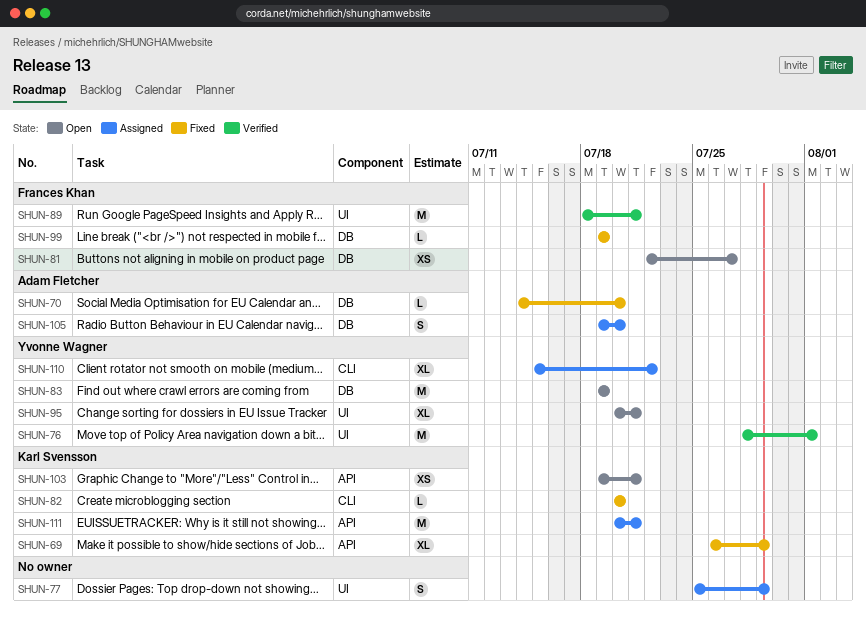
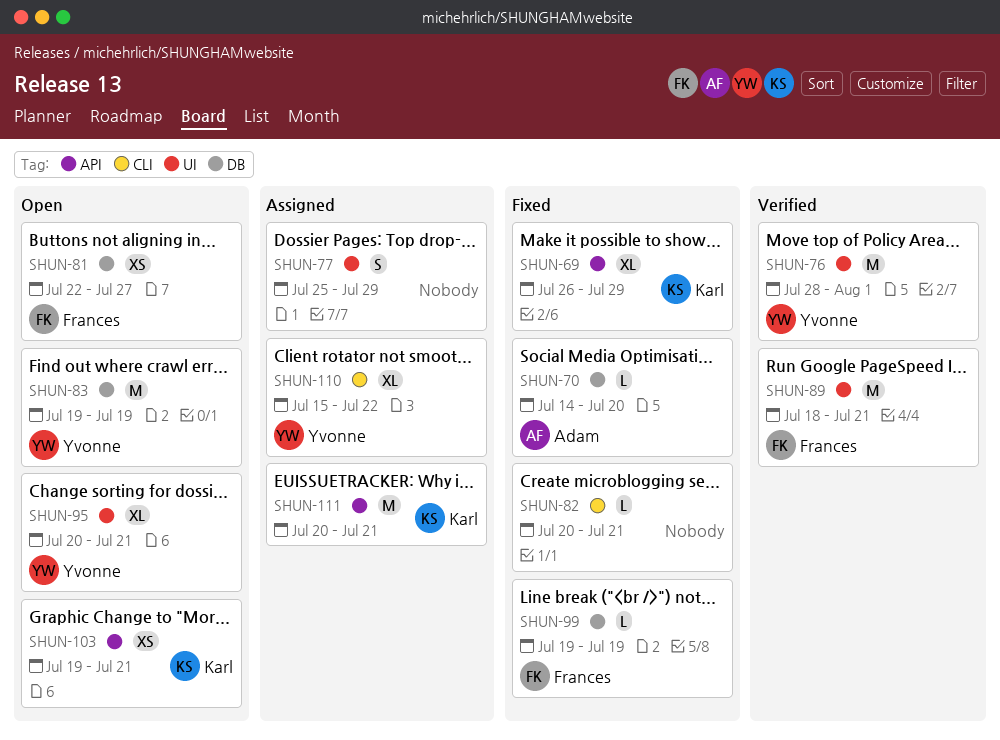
SHUN-82, owner: Karl Svensson -> none
SHUN-82, due: Jul 20 -> Jul 21
SHUN-105: present -> none

